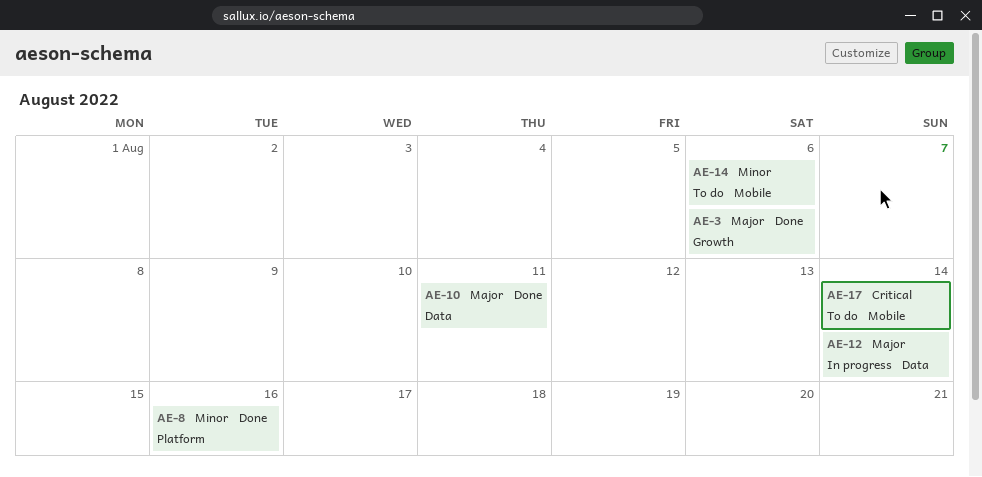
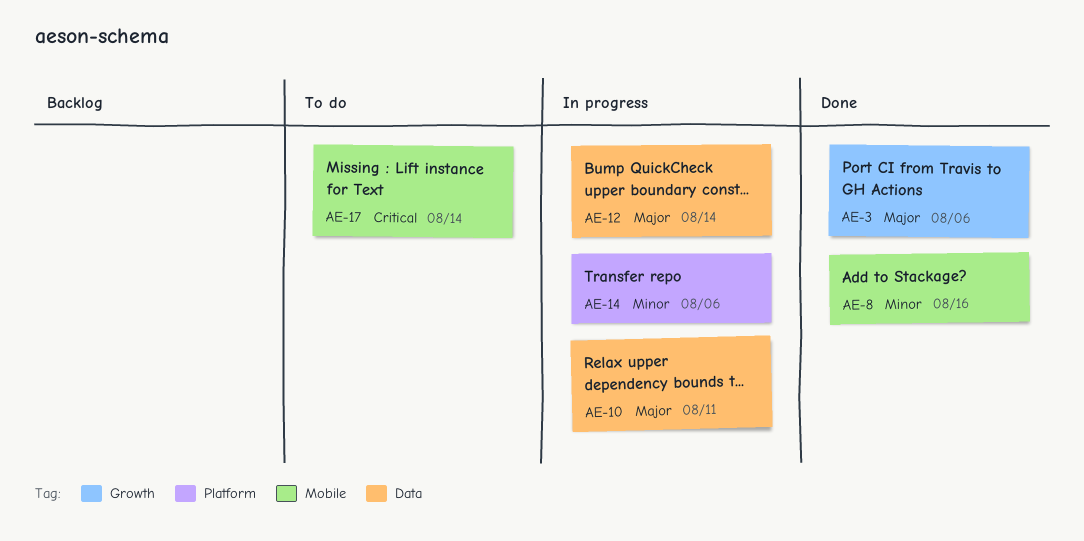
AE-8, label: Platform -> Mobile
AE-10, status: Done -> In progress
AE-14, status: To do -> In progress
AE-14, label: Mobile -> Platform

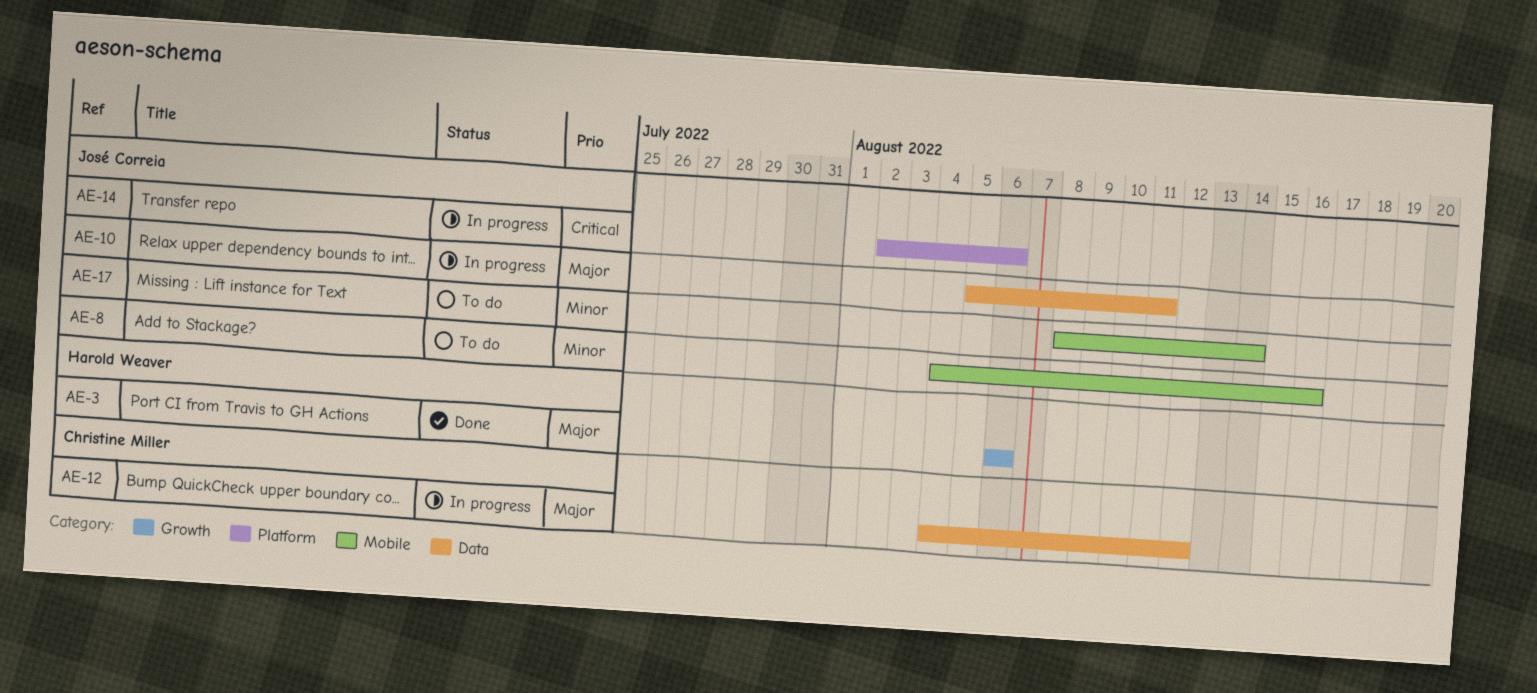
AE-8, status: Done -> To do
AE-12, due: Aug 14 -> Aug 12
AE-14, priority: Minor -> Critical
AE-17, priority: Critical -> Minor

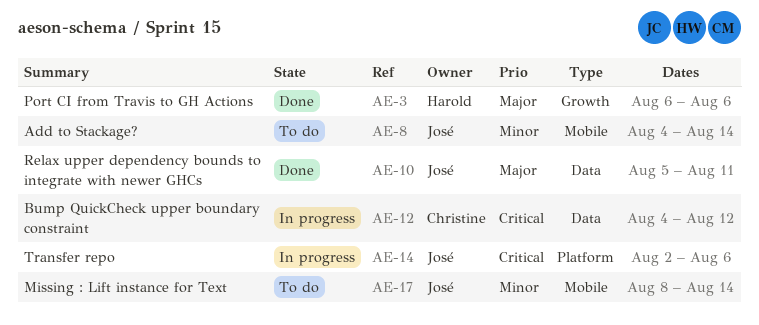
AE-8, due: Aug 16 -> Aug 14
AE-10, status: In progress -> Done
AE-12, priority: Major -> Critical

